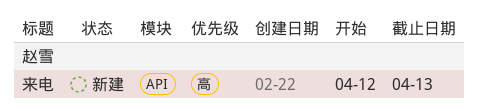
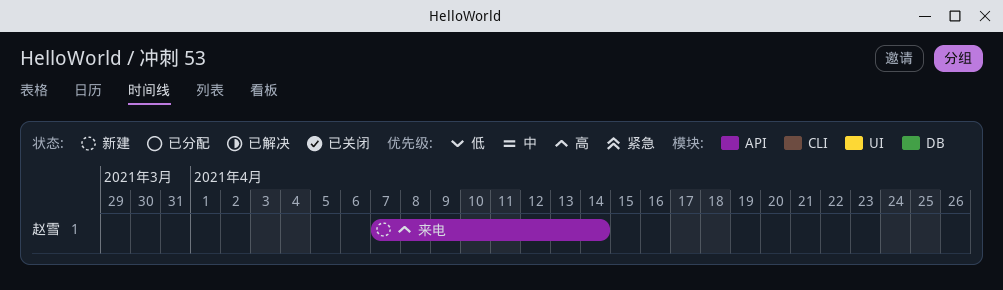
来电, start: Apr 12 -> Apr 7
来电, due: Apr 13 -> Apr 14

